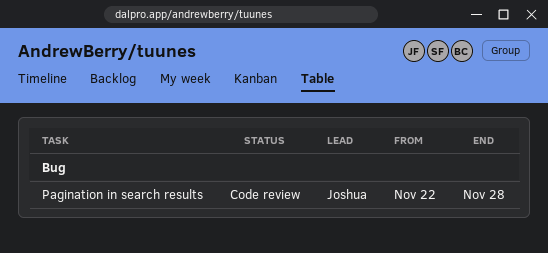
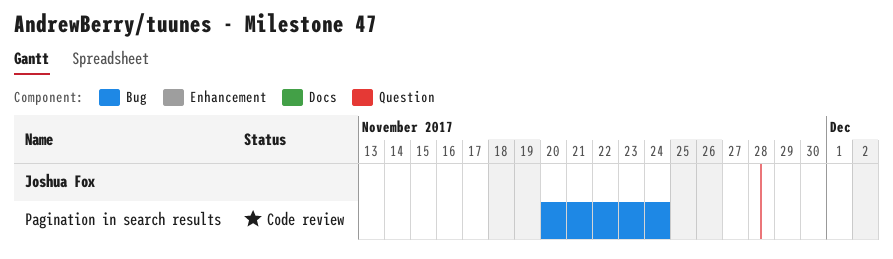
Pagination in search results, start: Nov 22 -> Nov 20
Pagination in search results, due: Nov 28 -> Nov 24

